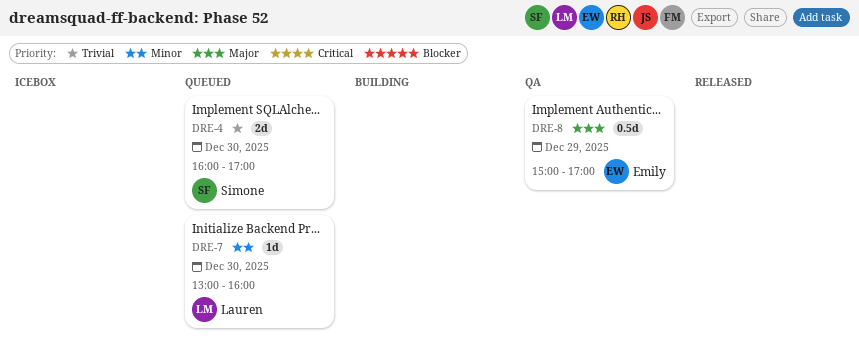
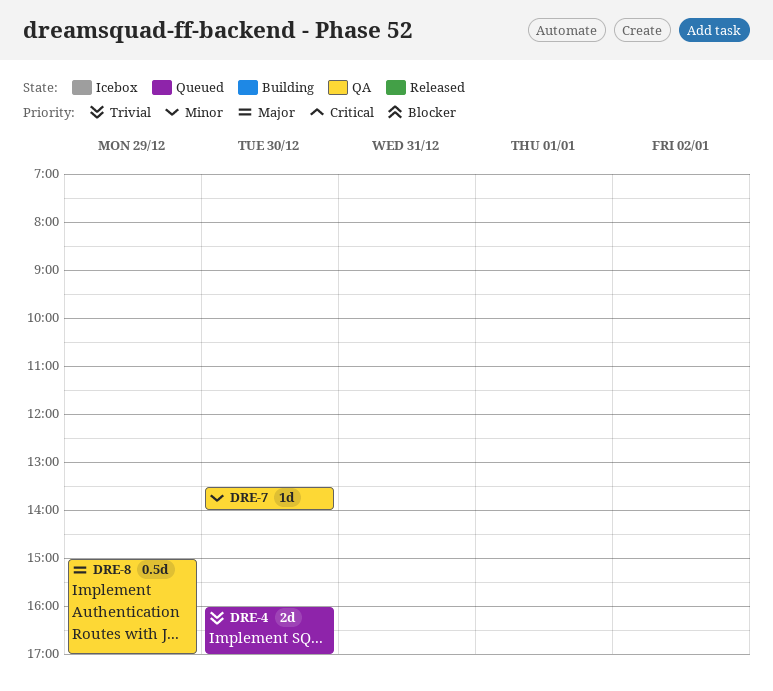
DRE-7, status: Queued -> QA
DRE-7, begins: 13:00 -> 13:30
DRE-7, ends: 16:00 -> 14:00

